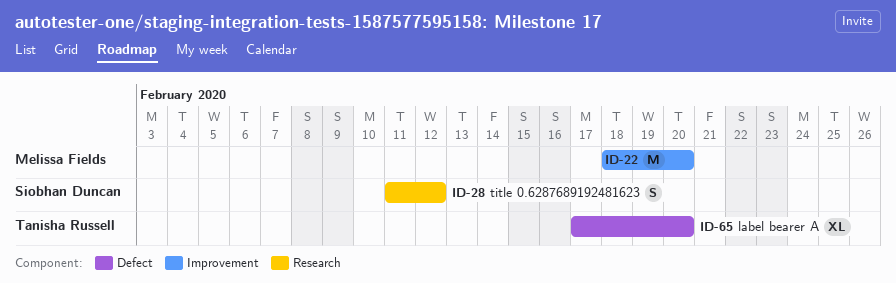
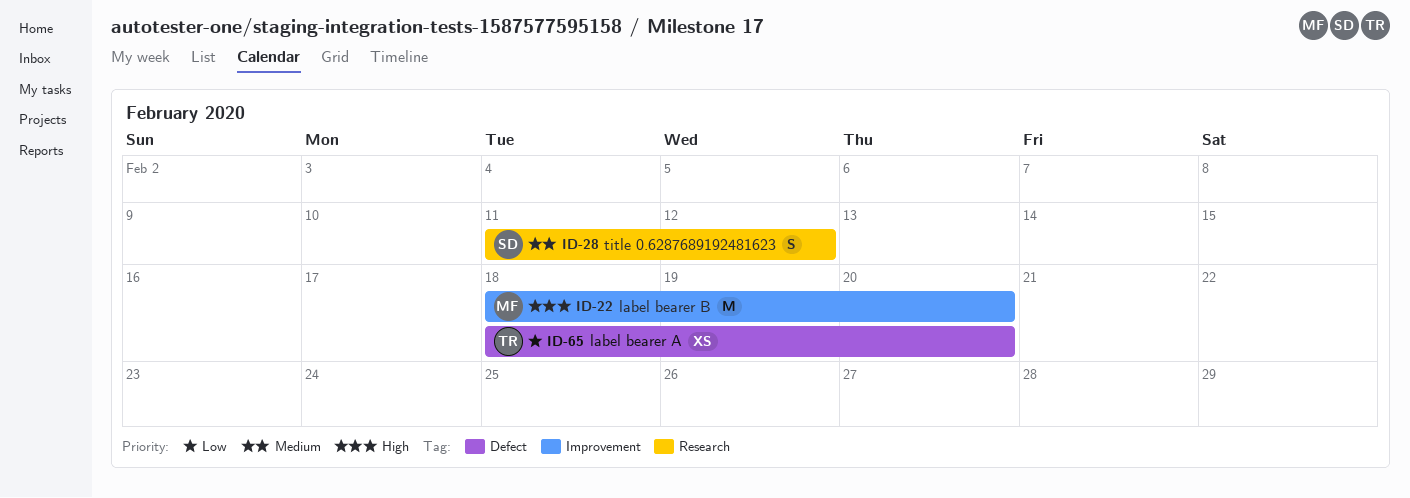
ID-65, estimate: XL -> XS
ID-65, start: Feb 17 -> Feb 18

